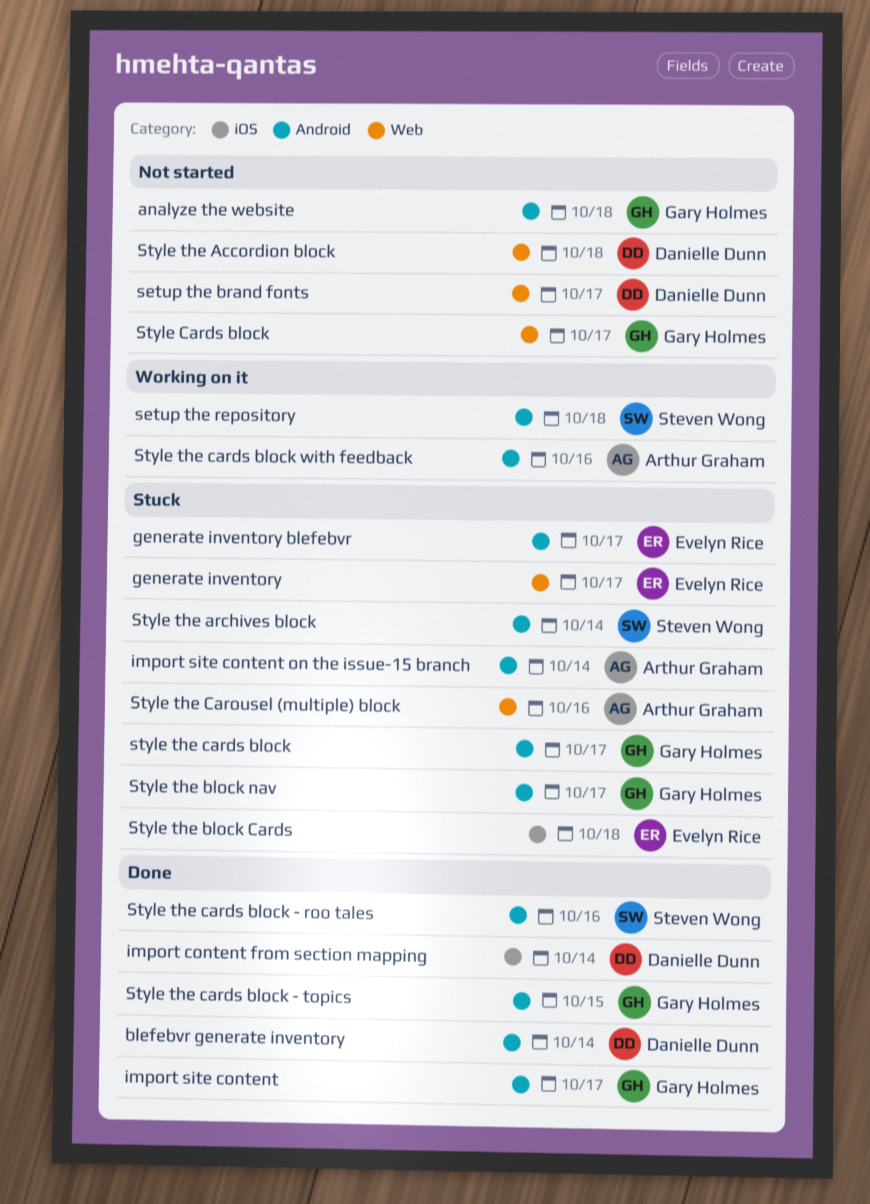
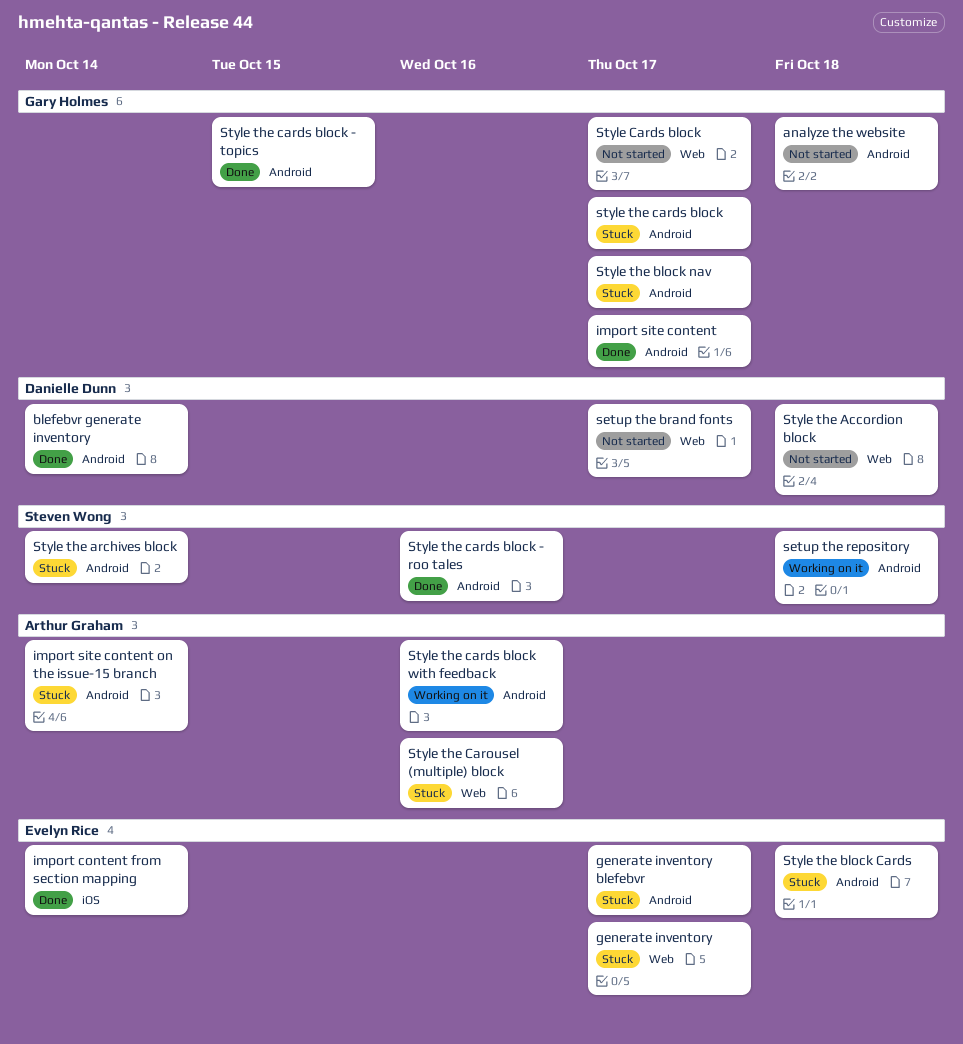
import content from section mapping, owner: Danielle Dunn -> Evelyn Rice
Style the block Cards, label: iOS -> Android

